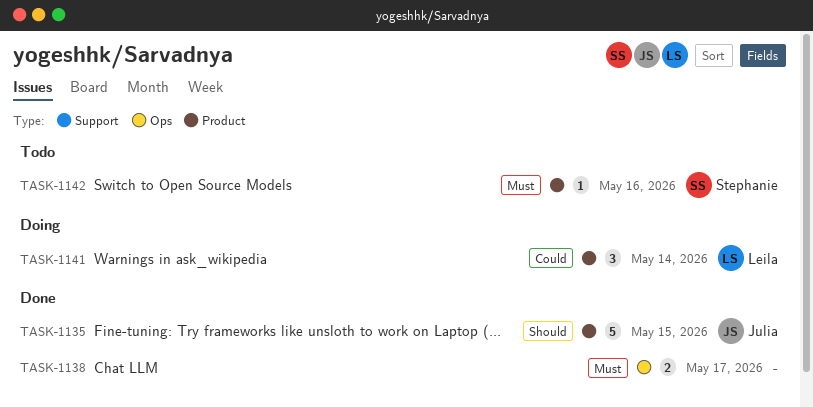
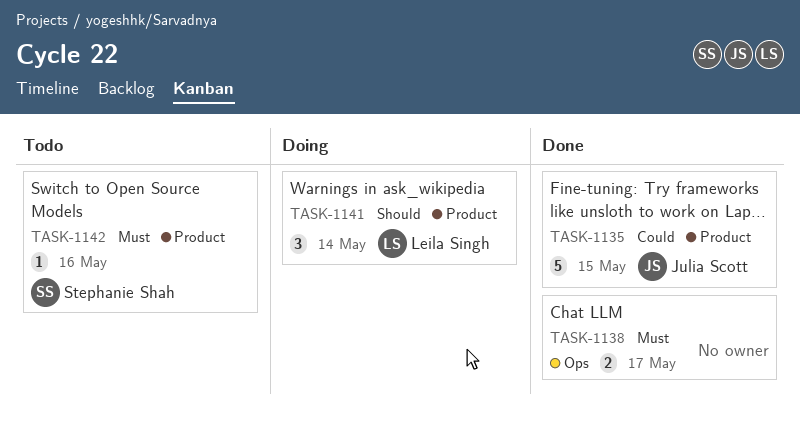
TASK-1135, priority: Should -> Could
TASK-1141, priority: Could -> Should

